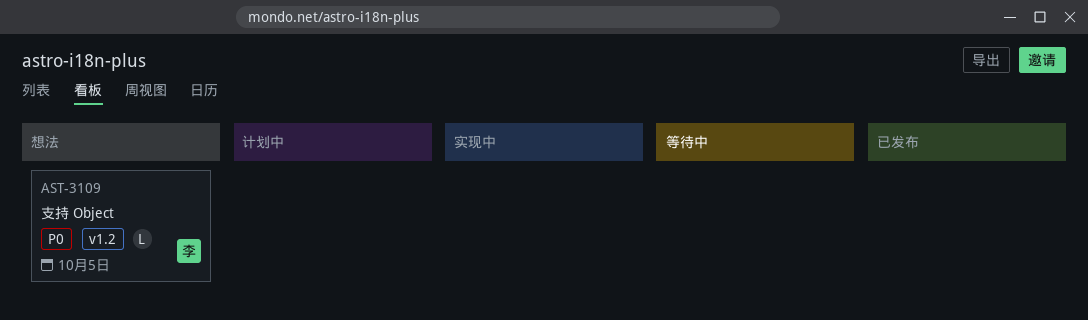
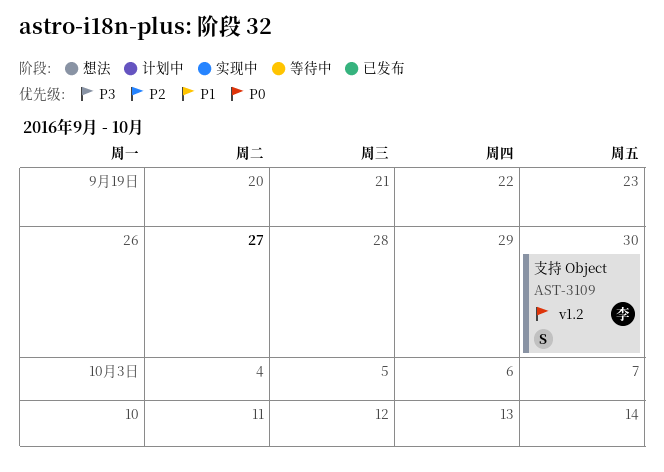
AST-3109, estimate: L -> S
AST-3109, due: Oct 5 -> Sep 30

